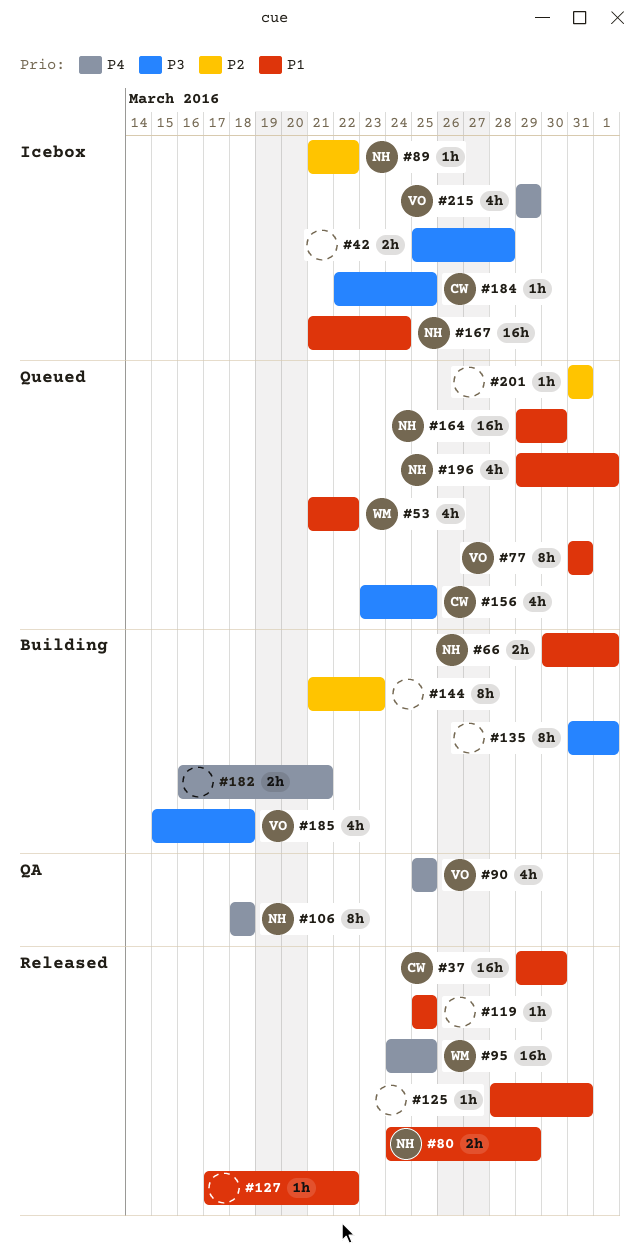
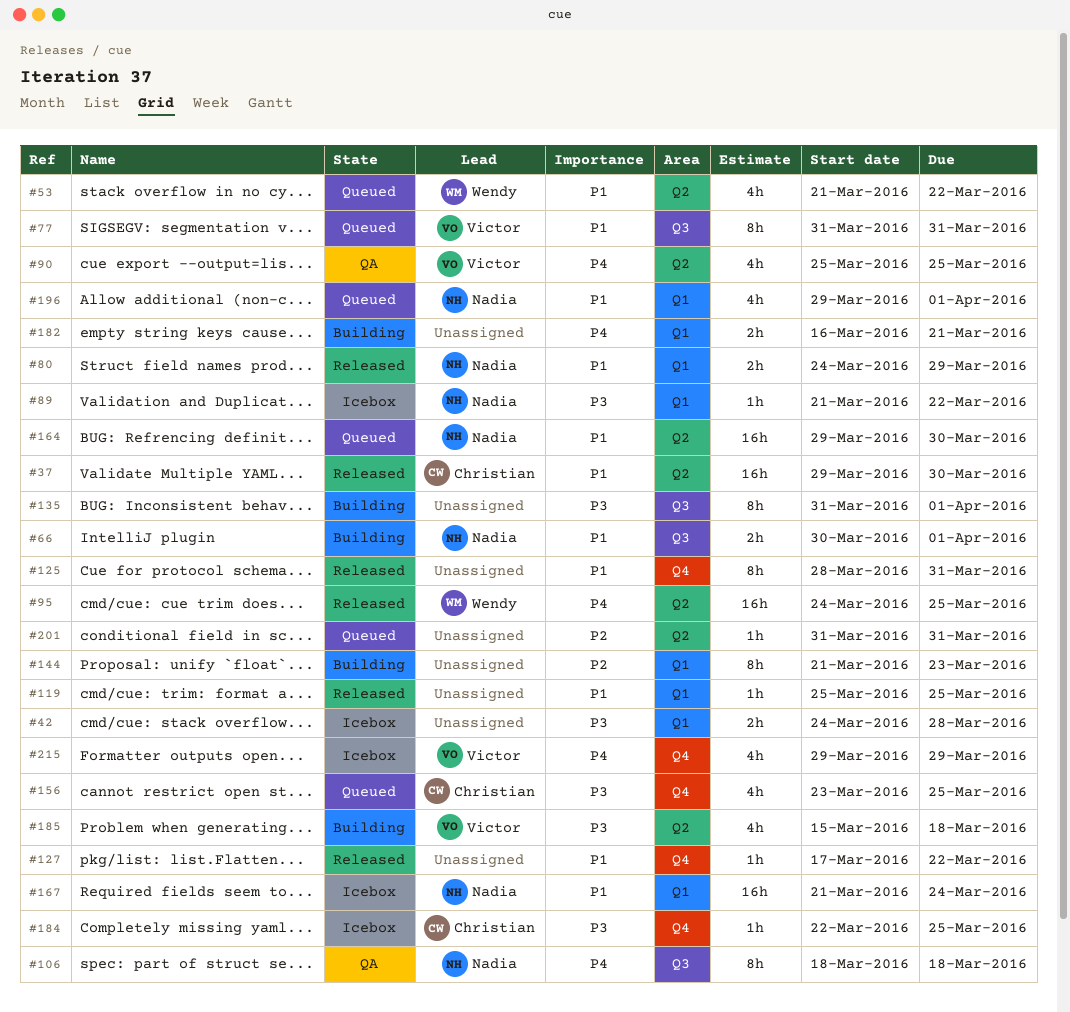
#42, start: Mar 25 -> Mar 24
#89, priority: P2 -> P3
#125, estimate: 1h -> 8h

